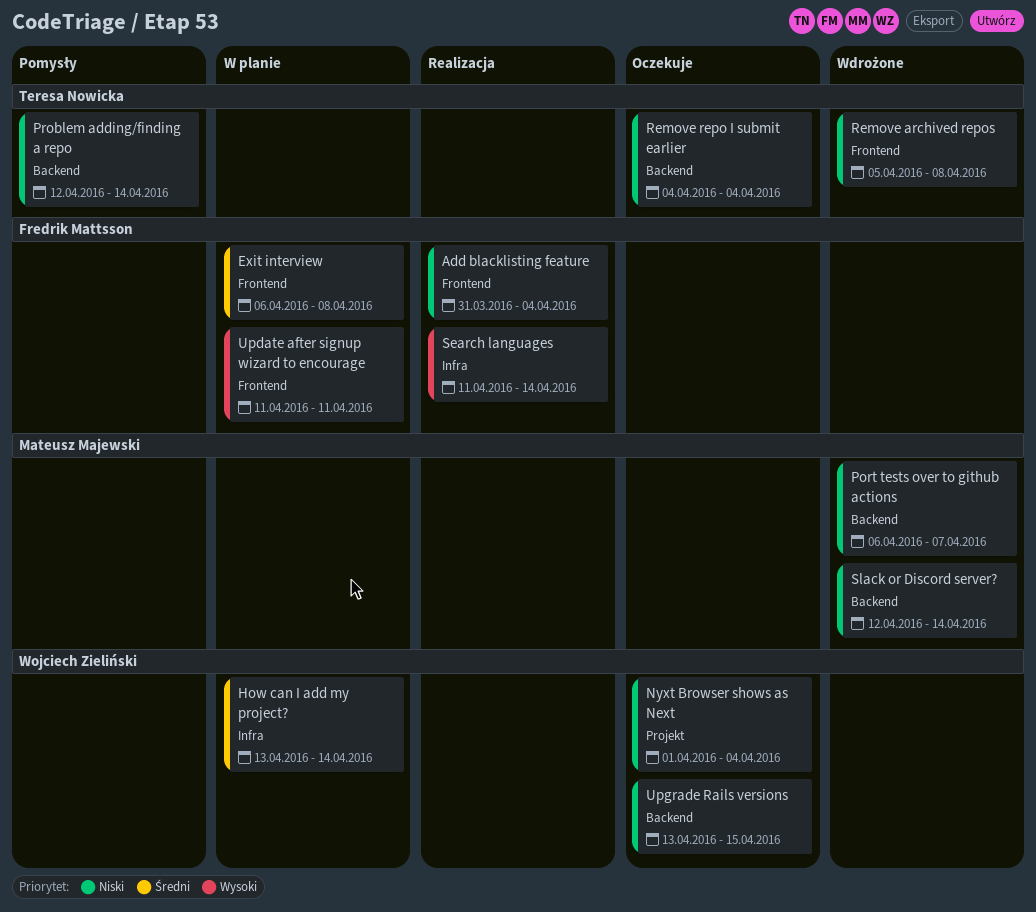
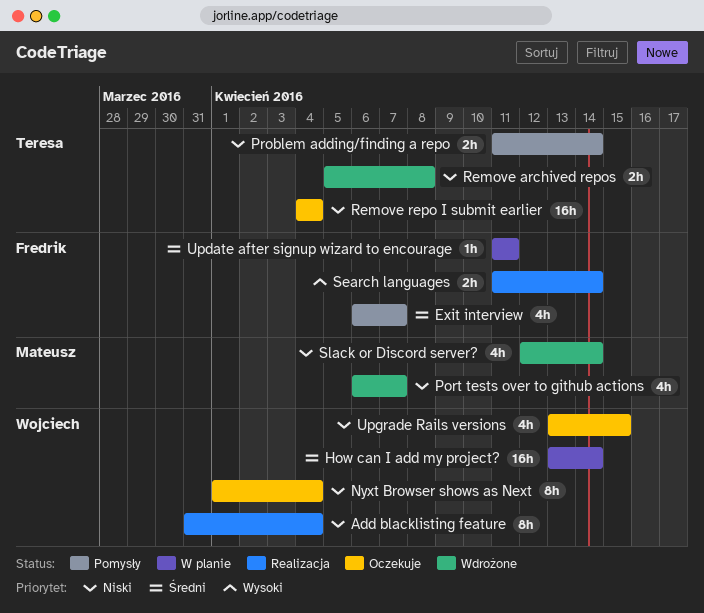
Add blacklisting feature, owner: Fredrik Mattsson -> Wojciech Zieliński
Exit interview, status: W planie -> Pomysły
Exit interview, due: Apr 8 -> Apr 7
Problem adding/finding a repo, start: Apr 12 -> Apr 11
Update after signup wizard to encourage, priority: Wysoki -> Średni

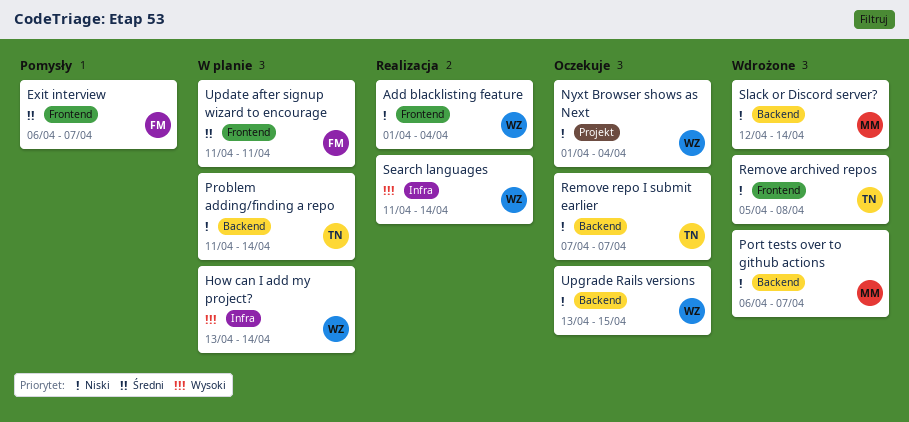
Add blacklisting feature, start: Mar 31 -> Apr 1
How can I add my project?, priority: Średni -> Wysoki
Problem adding/finding a repo, status: Pomysły -> W planie
Remove repo I submit earlier, start: Apr 4 -> Apr 7
Remove repo I submit earlier, due: Apr 4 -> Apr 7
Search languages, owner: Fredrik -> Wojciech

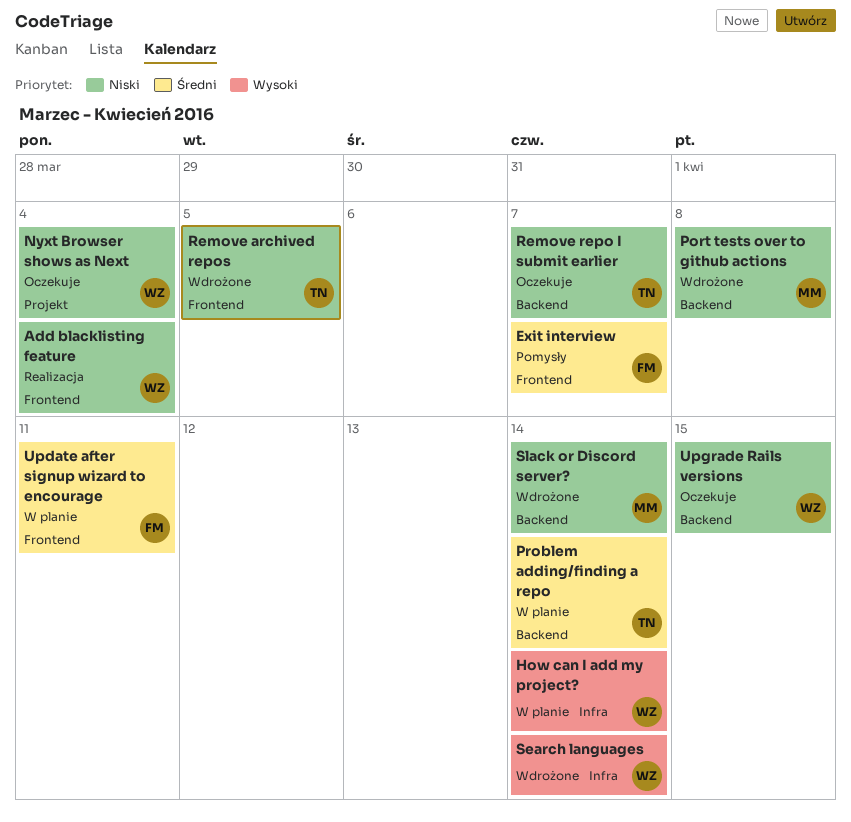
Port tests over to github actions, due: Apr 7 -> Apr 8
Problem adding/finding a repo, priority: Niski -> Średni
Remove archived repos, due: Apr 8 -> Apr 5
Search languages, status: Realizacja -> Wdrożone

